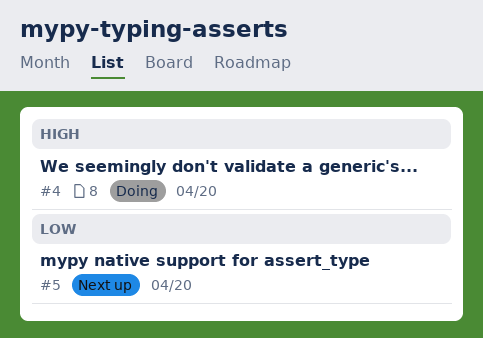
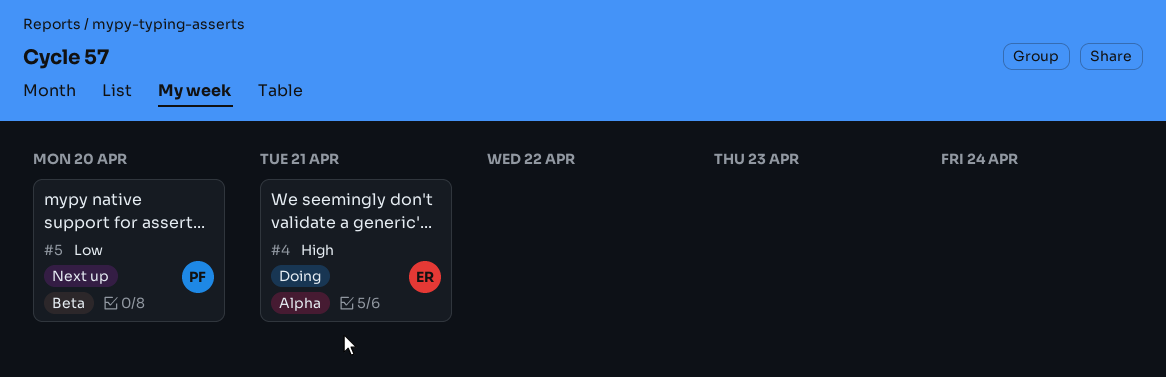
#4, due: Apr 20 -> Apr 21

